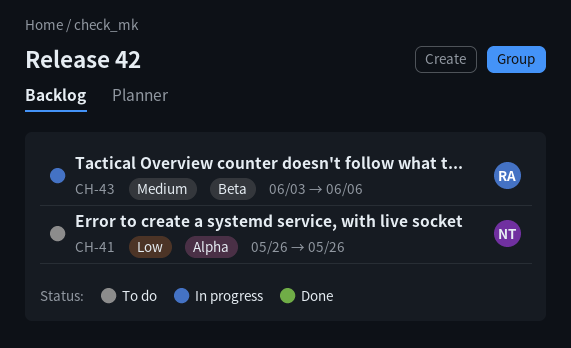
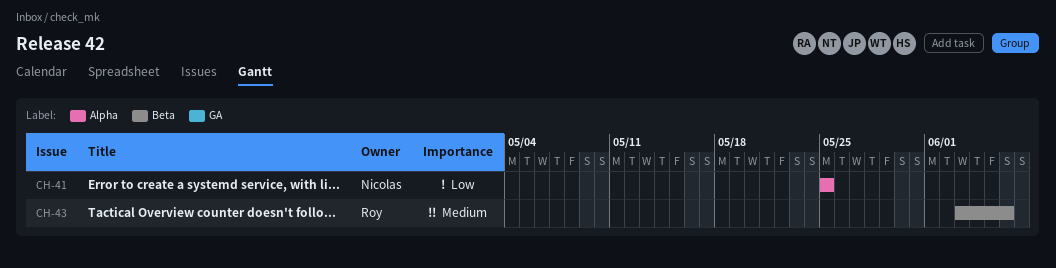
CH-41, start: May 26 -> May 25
CH-41, due: May 26 -> May 25

